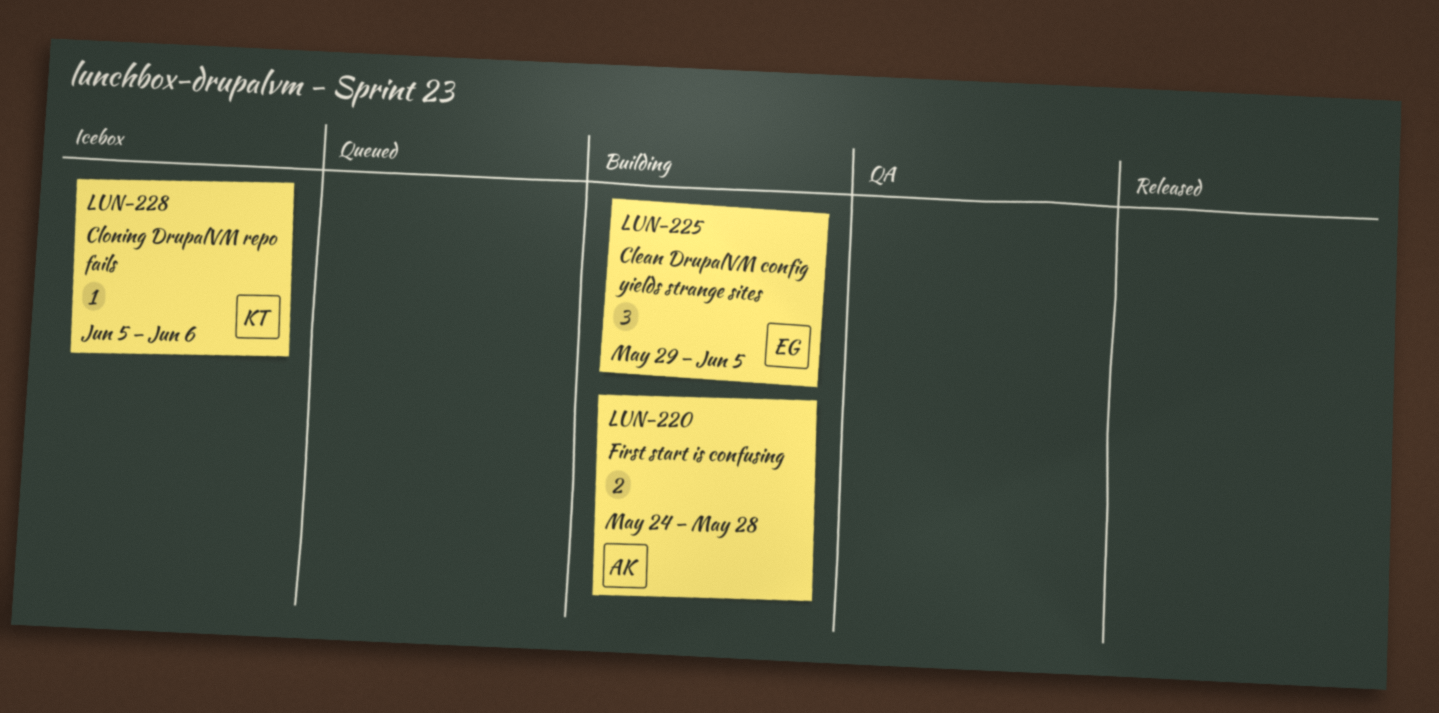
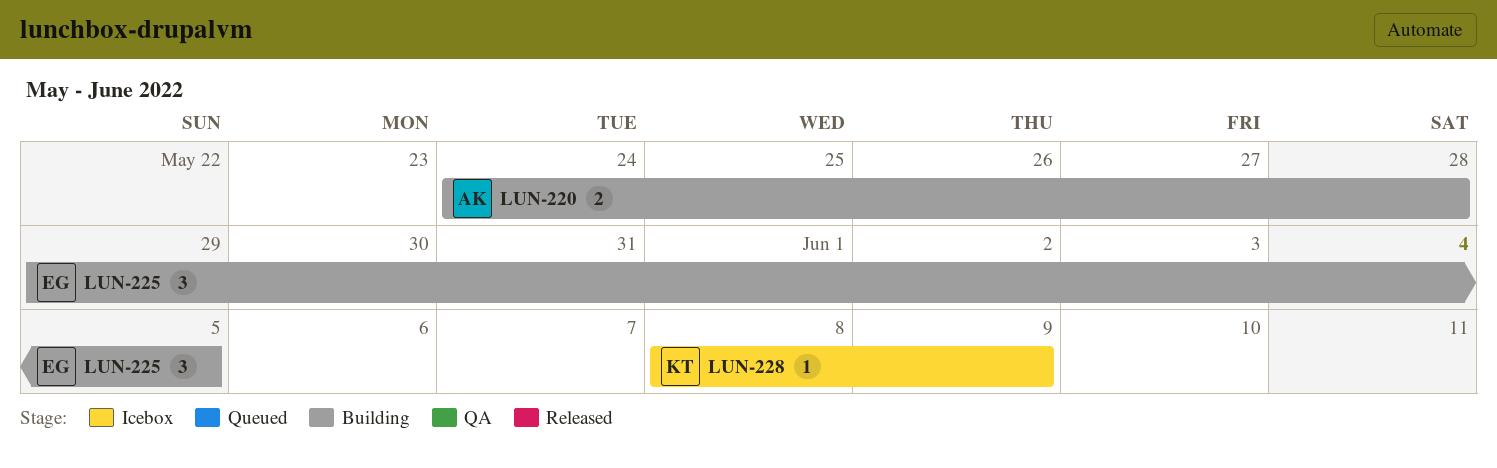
LUN-228, start: Jun 5 -> Jun 8
LUN-228, due: Jun 6 -> Jun 9

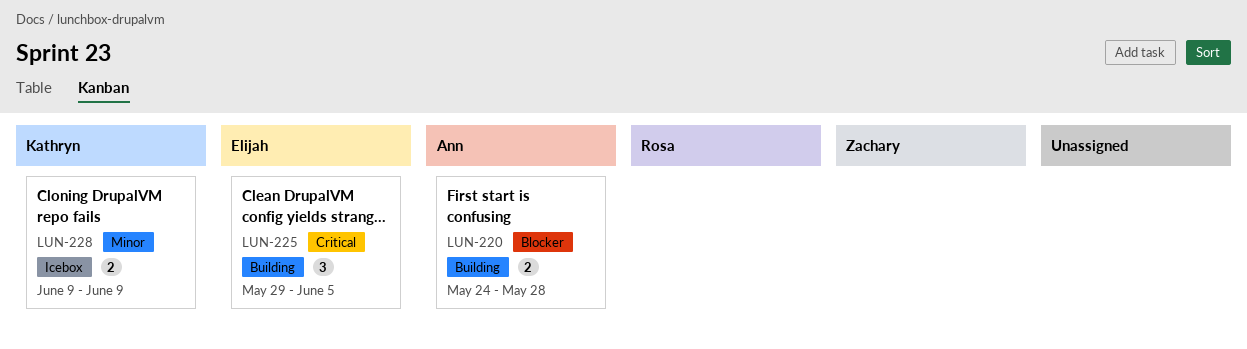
LUN-228, estimate: 1 -> 2
LUN-228, start: Jun 8 -> Jun 9

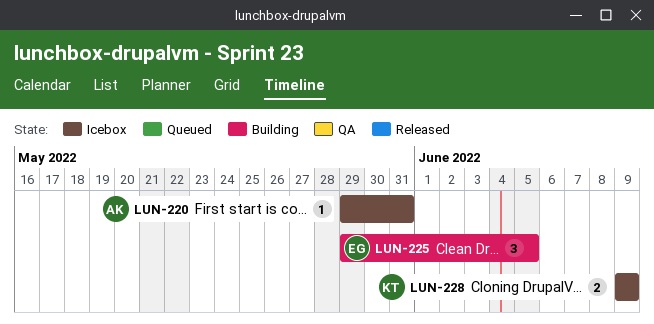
LUN-220, status: Building -> Icebox
LUN-220, estimate: 2 -> 1
LUN-220, start: May 24 -> May 29
LUN-220, due: May 28 -> May 31

